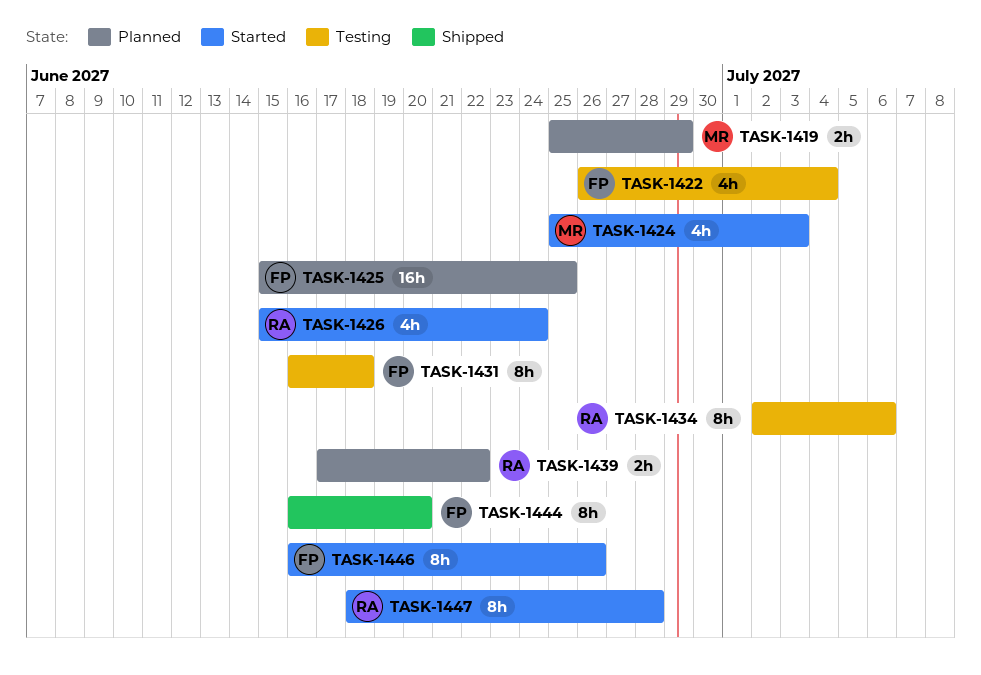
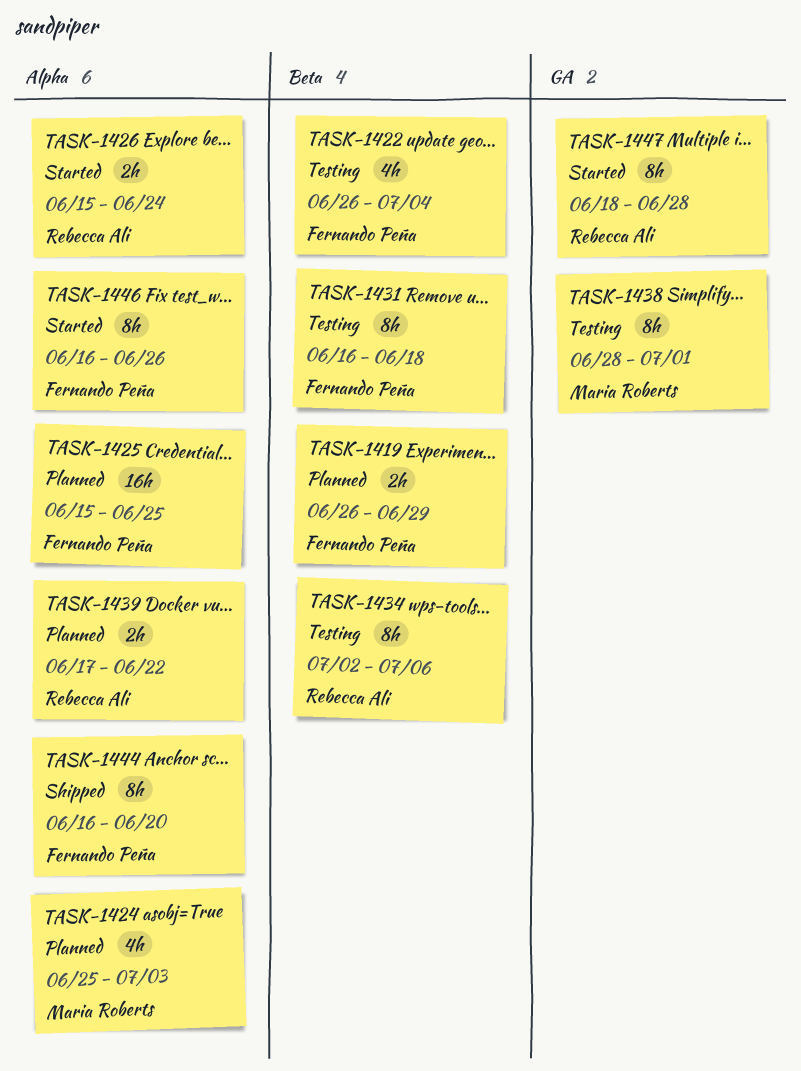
TASK-1419, owner: Maria Roberts -> Fernando Peña
TASK-1419, start: Jun 25 -> Jun 26
TASK-1424, status: Started -> Planned
TASK-1426, estimate: 4h -> 2h
TASK-1438: none -> present

